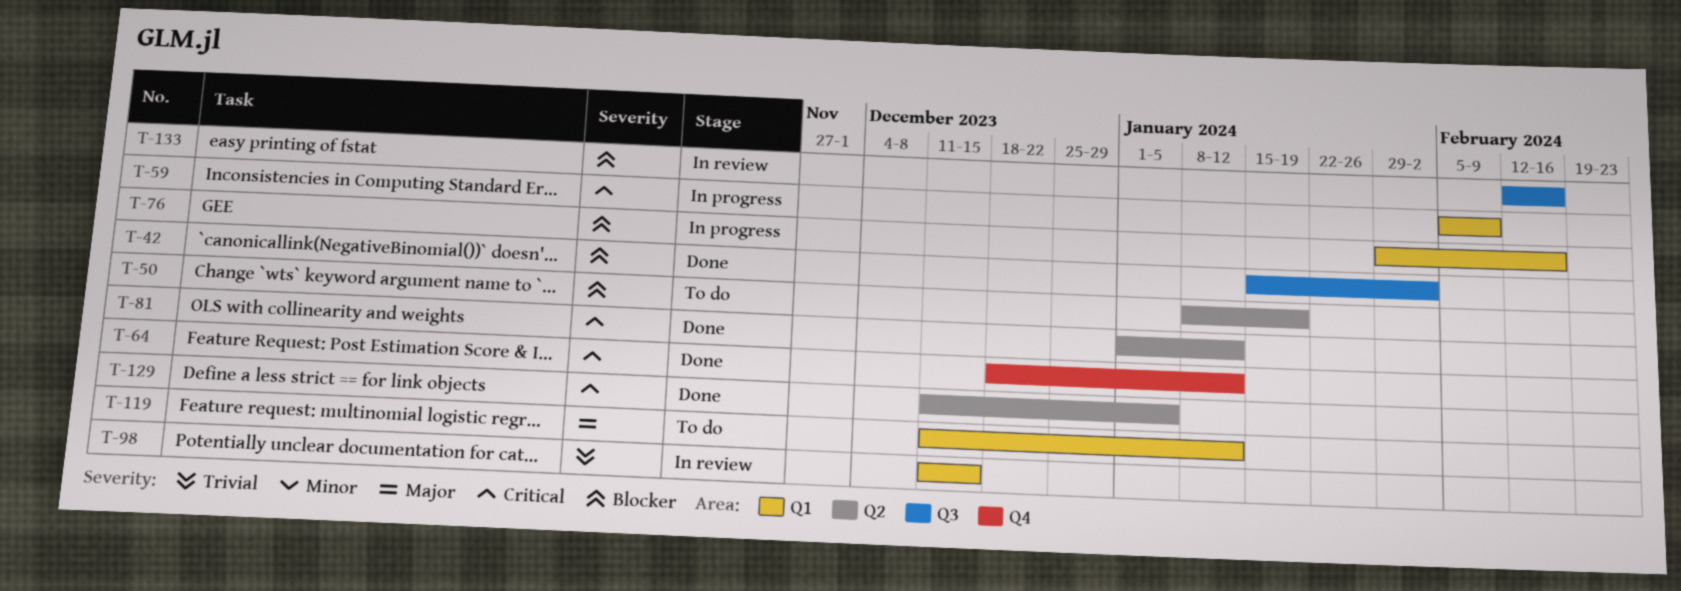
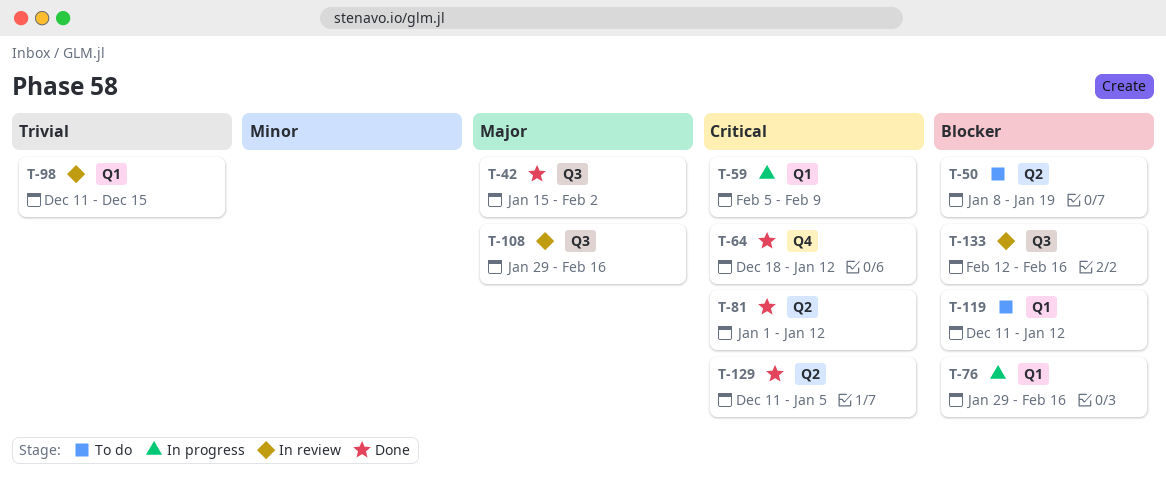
T-42, priority: Blocker -> Major
T-108: none -> present
T-119, priority: Major -> Blocker

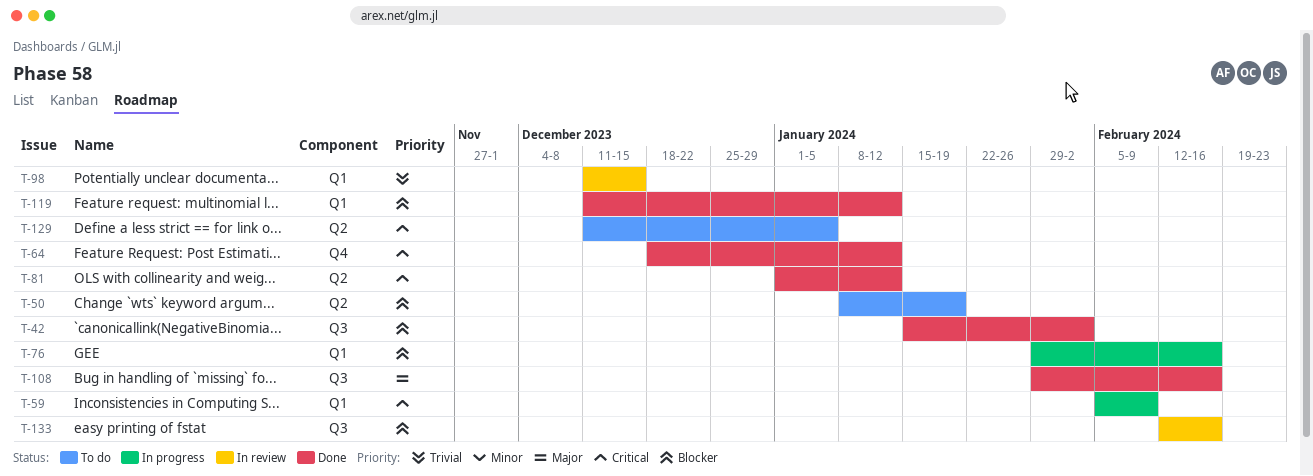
T-42, priority: Major -> Blocker
T-108, status: In review -> Done
T-119, status: To do -> Done
T-129, status: Done -> To do

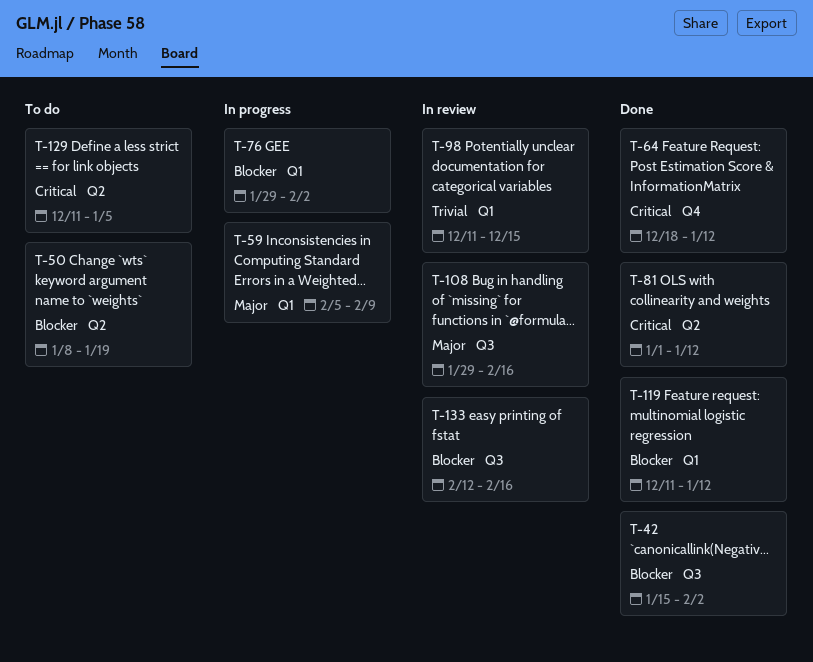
T-59, priority: Critical -> Major
T-76, due: Feb 16 -> Feb 2
T-108, status: Done -> In review

